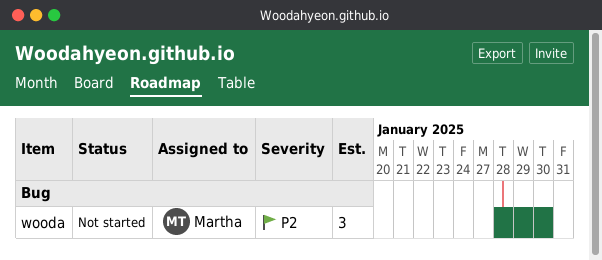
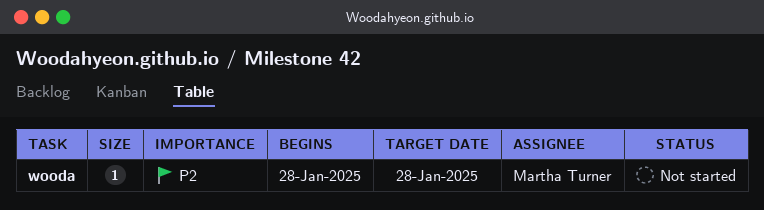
wooda, estimate: 3 -> 1
wooda, due: Jan 30 -> Jan 28

